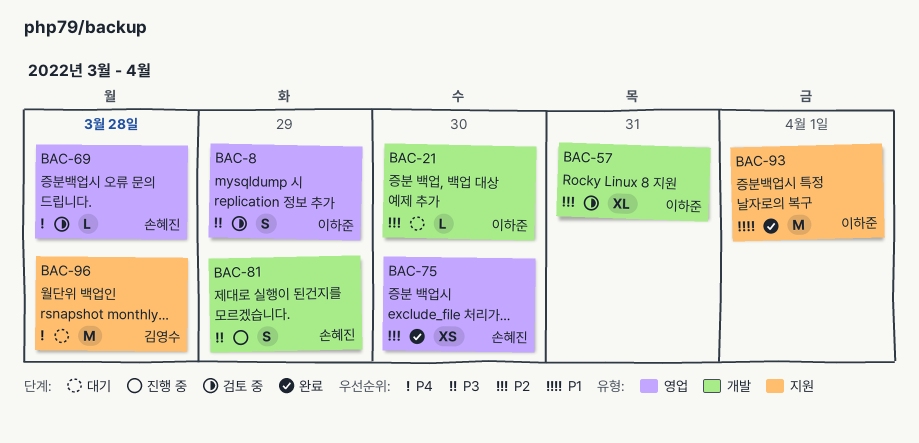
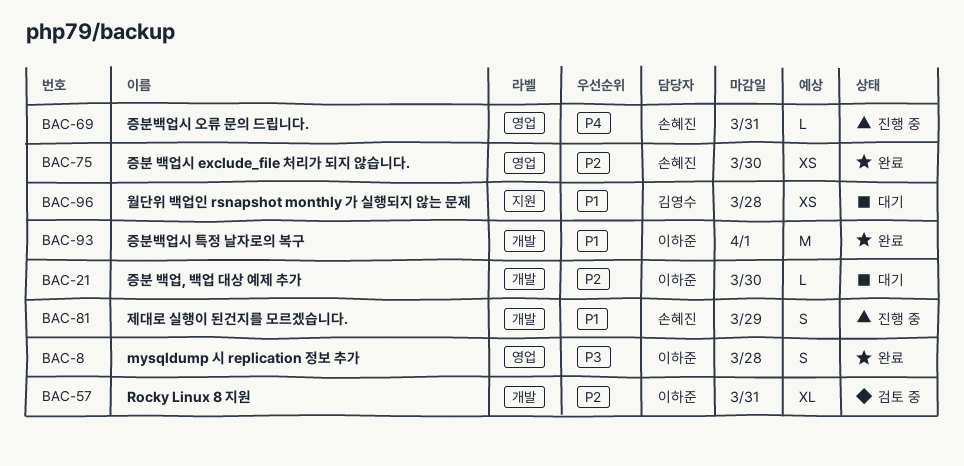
BAC-8, status: 검토 중 -> 완료
BAC-8, due: Mar 29 -> Mar 28
BAC-69, status: 검토 중 -> 진행 중
BAC-69, due: Mar 28 -> Mar 31
BAC-81, priority: P3 -> P1
BAC-93, label: 지원 -> 개발
BAC-96, priority: P4 -> P1
BAC-96, estimate: M -> XS

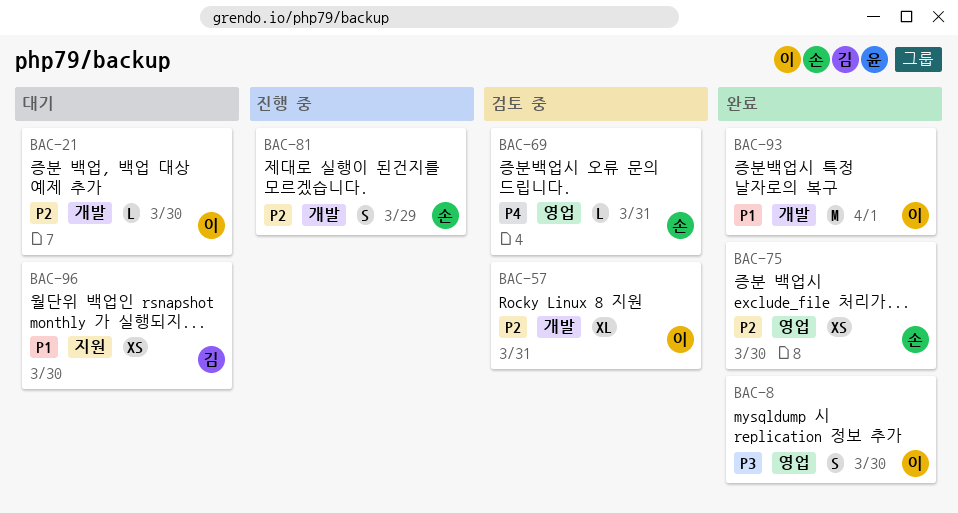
BAC-8, due: Mar 28 -> Mar 30
BAC-69, status: 진행 중 -> 검토 중
BAC-81, priority: P1 -> P2
BAC-96, due: Mar 28 -> Mar 30

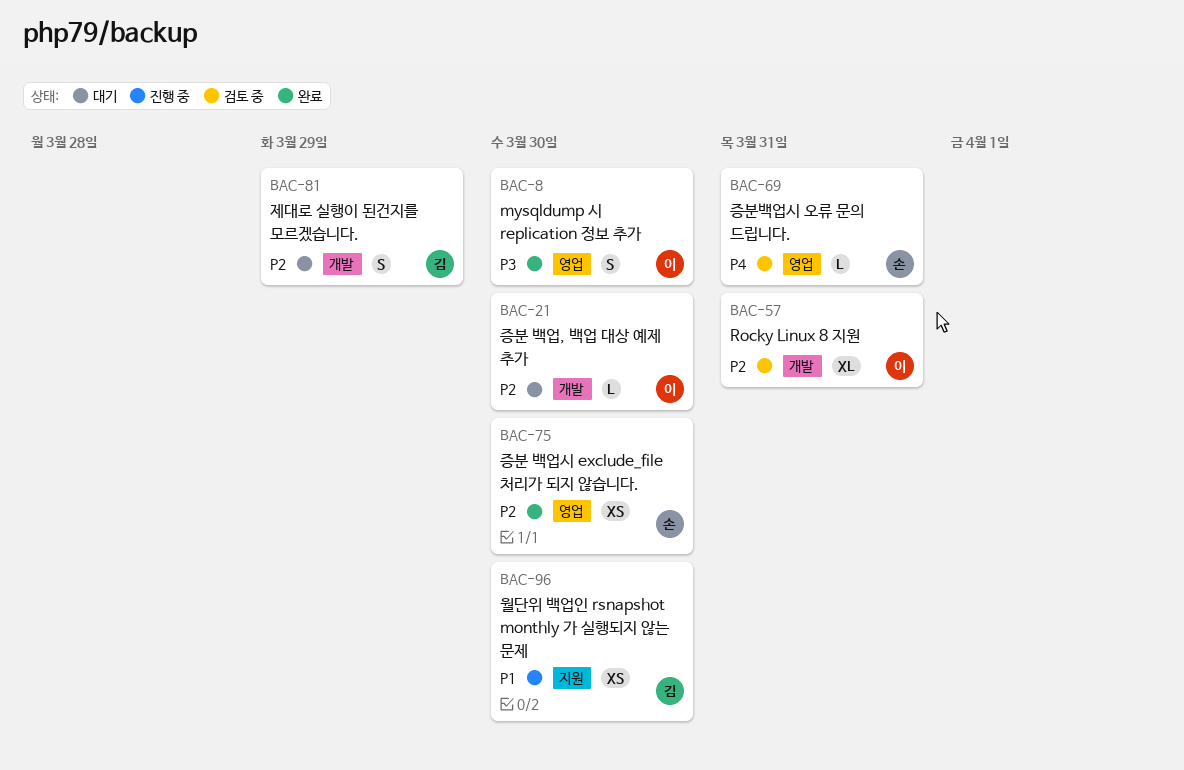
BAC-81, status: 진행 중 -> 대기
BAC-81, owner: 손 -> 김
BAC-93: present -> none
BAC-96, status: 대기 -> 진행 중

